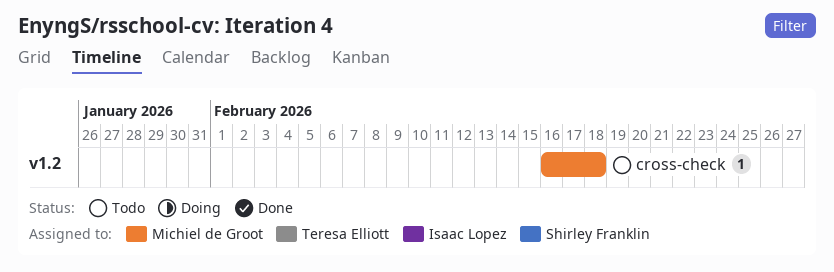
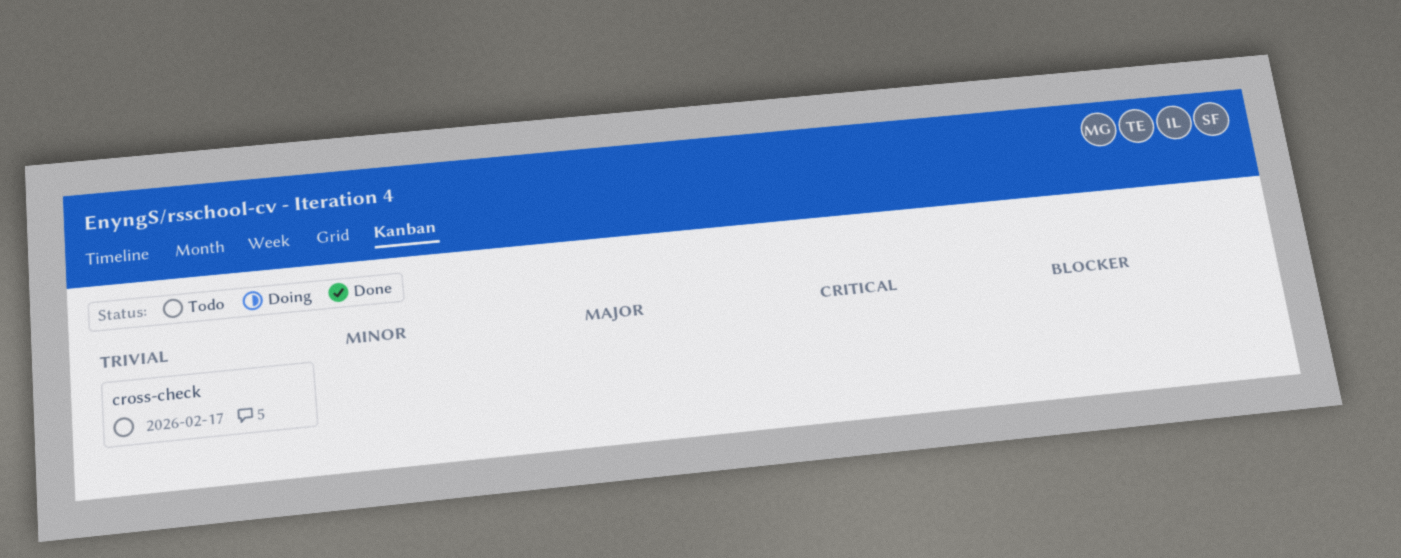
cross-check, due: Feb 18 -> Feb 17

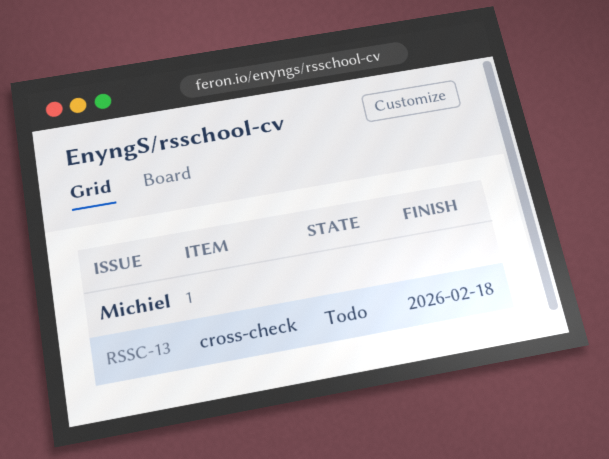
cross-check, due: Feb 17 -> Feb 18

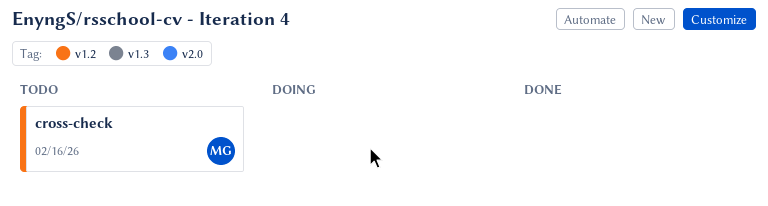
cross-check, due: Feb 18 -> Feb 16

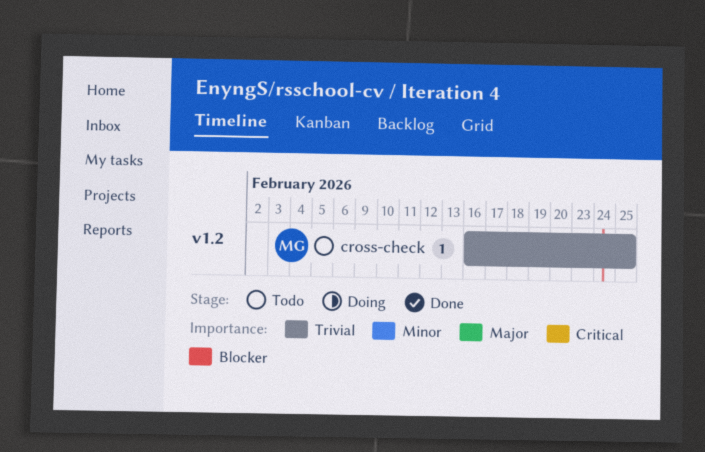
cross-check, due: Feb 16 -> Feb 25

